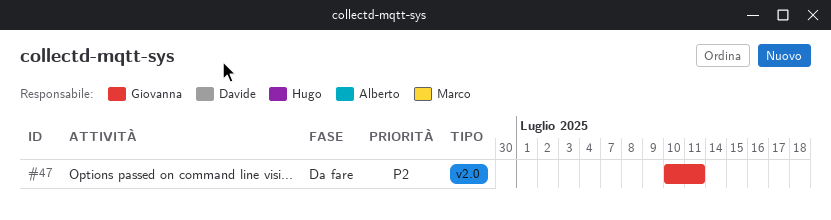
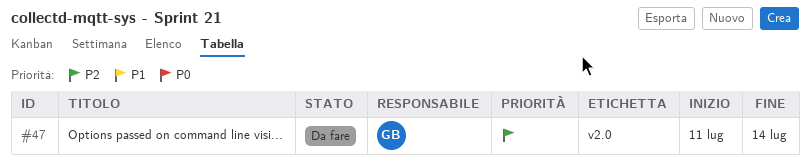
#47, start: Jul 10 -> Jul 11
#47, due: Jul 11 -> Jul 14

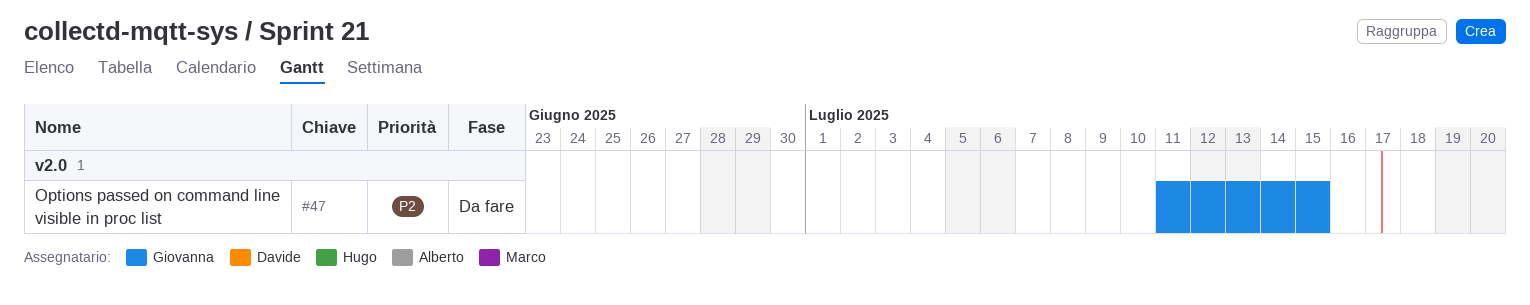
#47, due: Jul 14 -> Jul 15

